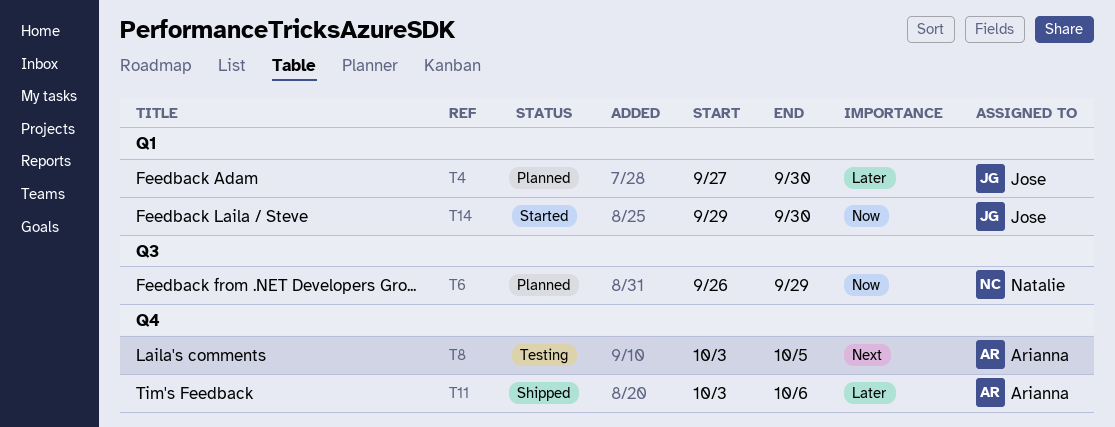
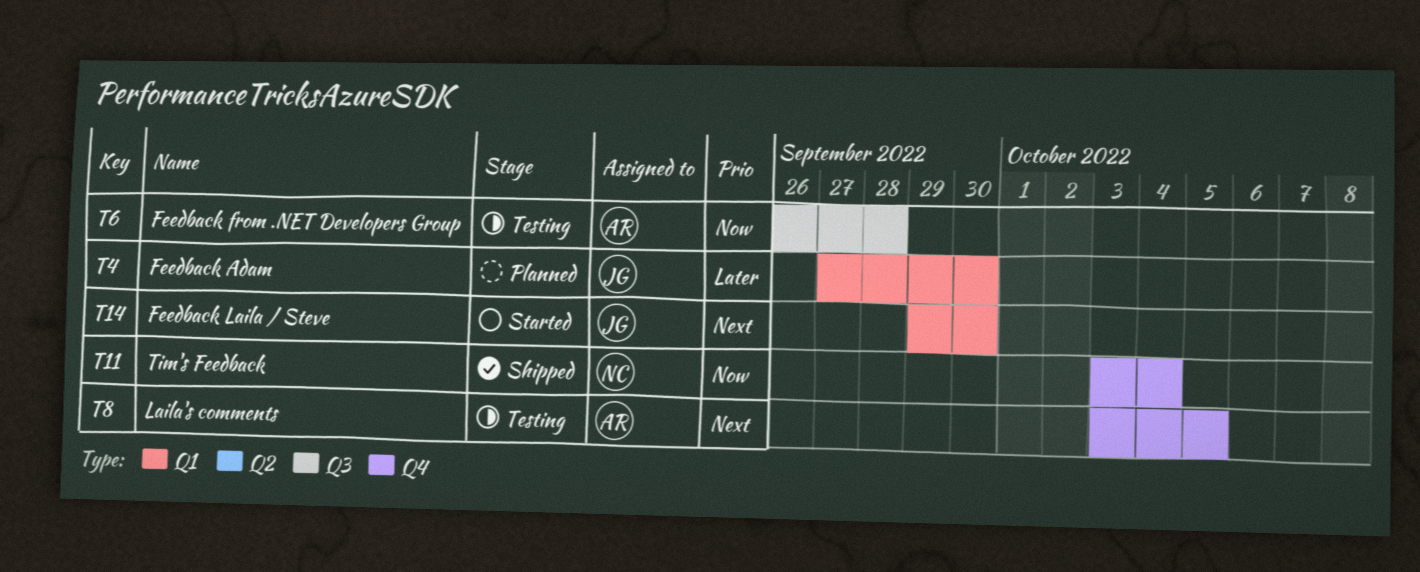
T6, status: Planned -> Testing
T6, owner: Natalie -> Arianna
T6, due: Sep 29 -> Sep 28
T11, owner: Arianna -> Natalie
T11, priority: Later -> Now
T11, due: Oct 6 -> Oct 4
T14, priority: Now -> Next

